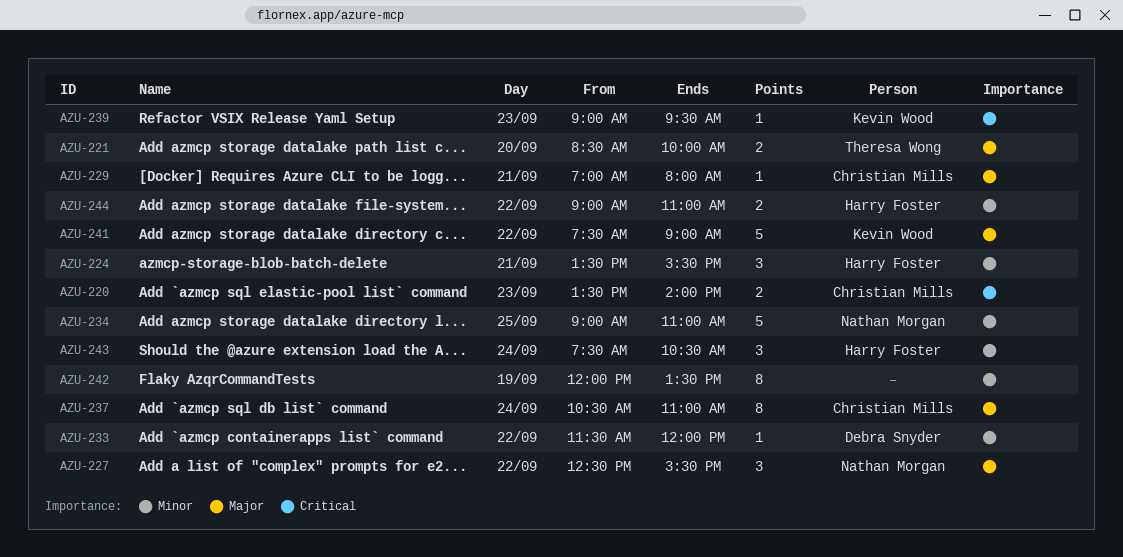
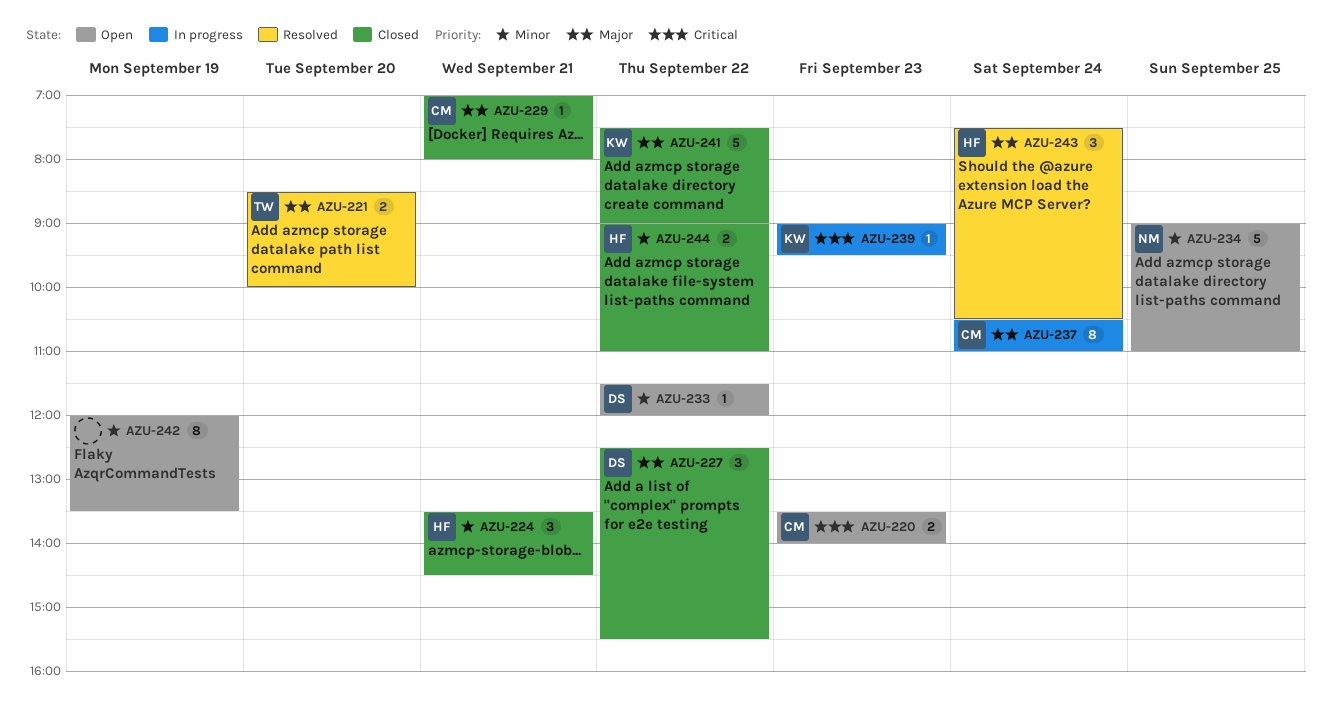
AZU-224, ends: 15:30 -> 14:30
AZU-227, owner: Nathan Morgan -> Debra Snyder
AZU-243, priority: Minor -> Major

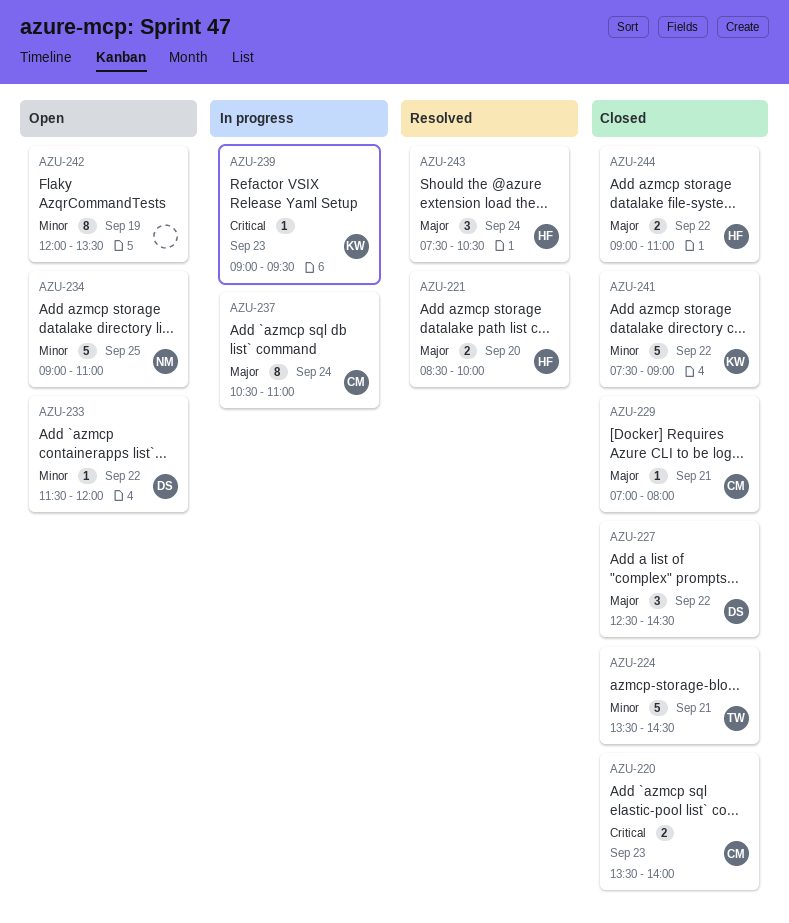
AZU-220, status: Open -> Closed
AZU-221, owner: TW -> HF
AZU-224, owner: HF -> TW
AZU-224, estimate: 3 -> 5
AZU-227, ends: 15:30 -> 14:30
AZU-241, priority: Major -> Minor
AZU-244, priority: Minor -> Major

